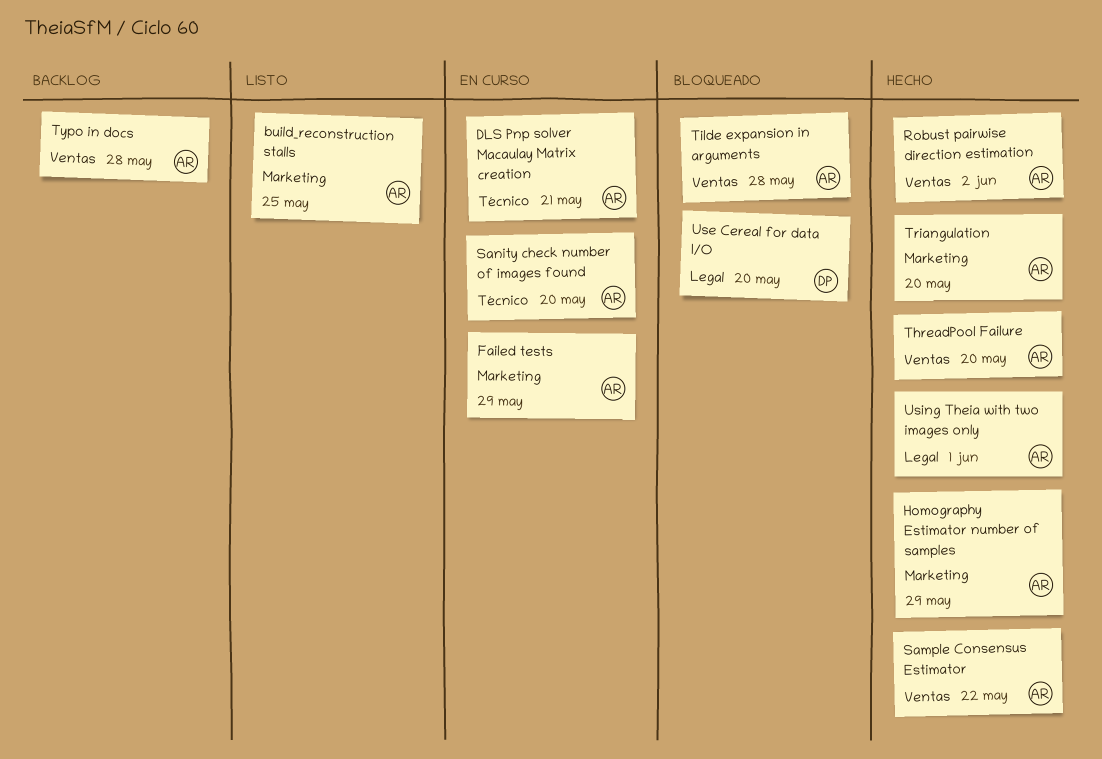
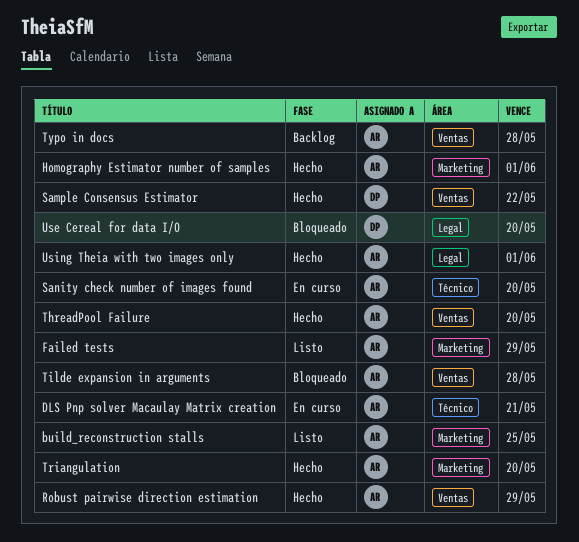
Failed tests, status: En curso -> Listo
Homography Estimator number of samples, due: May 29 -> Jun 1
Robust pairwise direction estimation, due: Jun 2 -> May 29
Sample Consensus Estimator, owner: AR -> DP

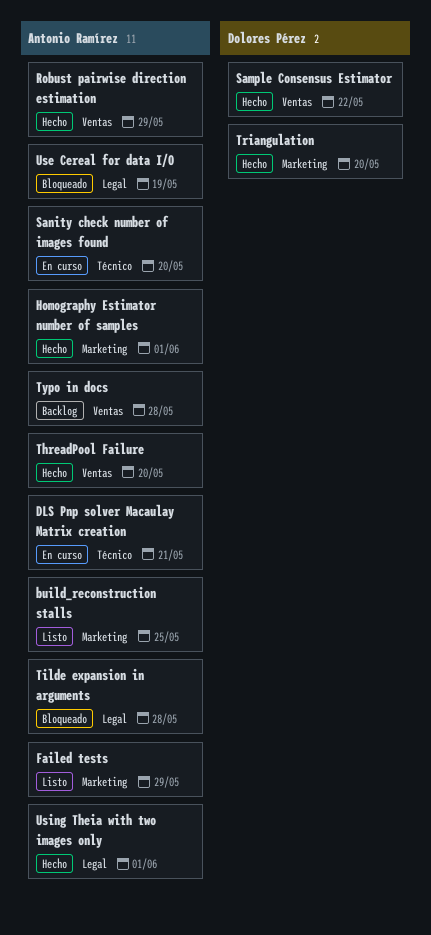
Tilde expansion in arguments, label: Ventas -> Legal
Triangulation, owner: Antonio Ramírez -> Dolores Pérez
Use Cereal for data I/O, owner: Dolores Pérez -> Antonio Ramírez
Use Cereal for data I/O, due: May 20 -> May 19

